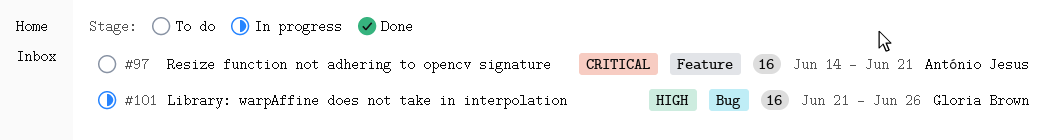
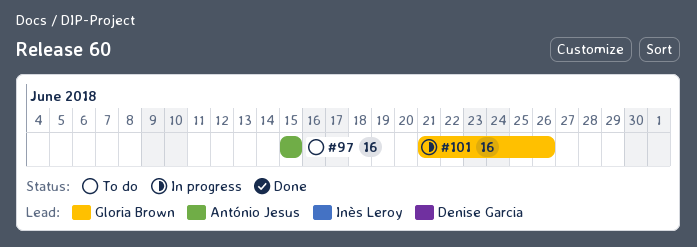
#97, start: Jun 14 -> Jun 15
#97, due: Jun 21 -> Jun 15

